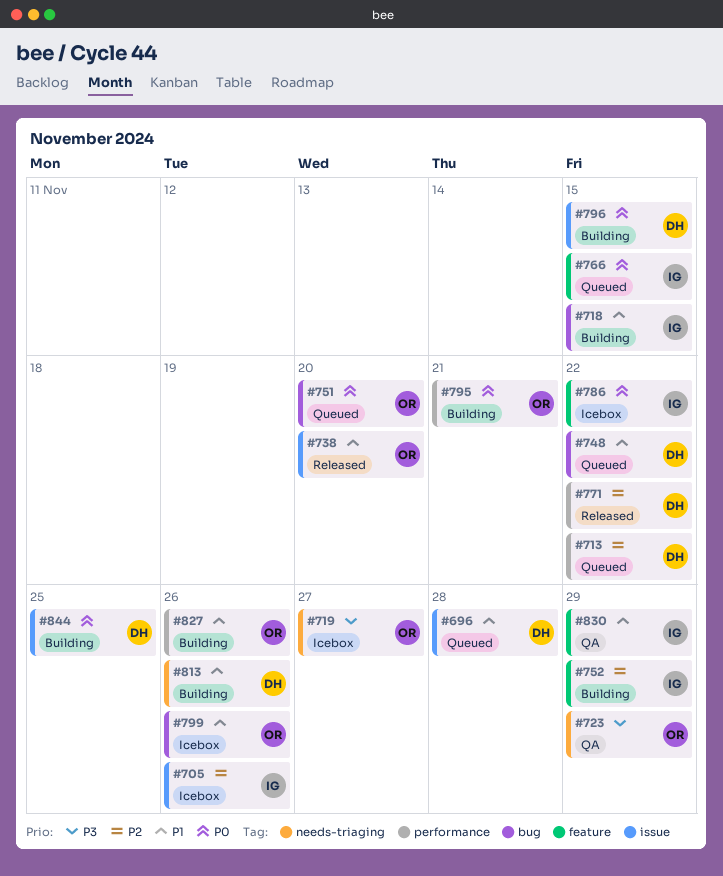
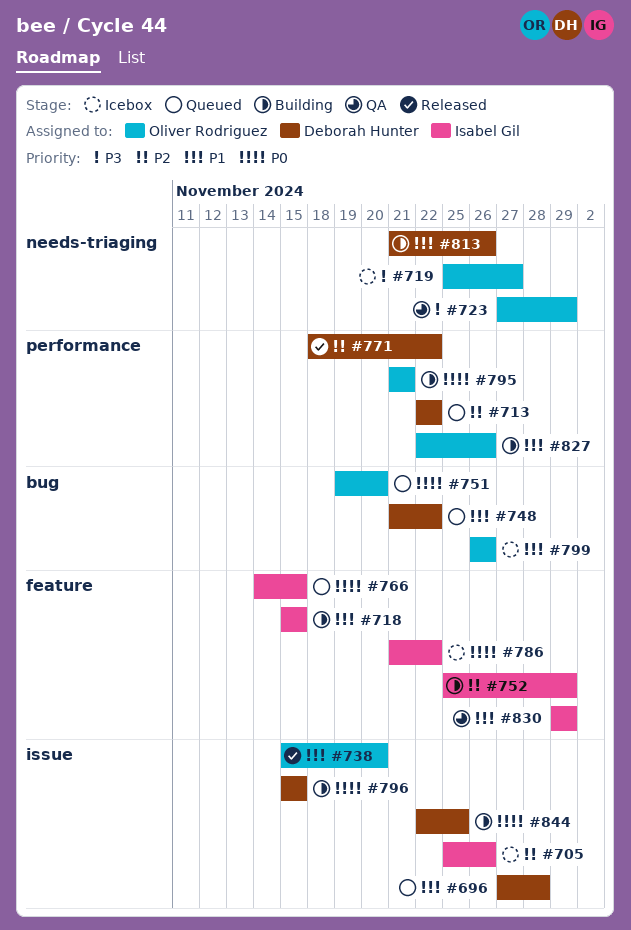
#718, label: bug -> feature

